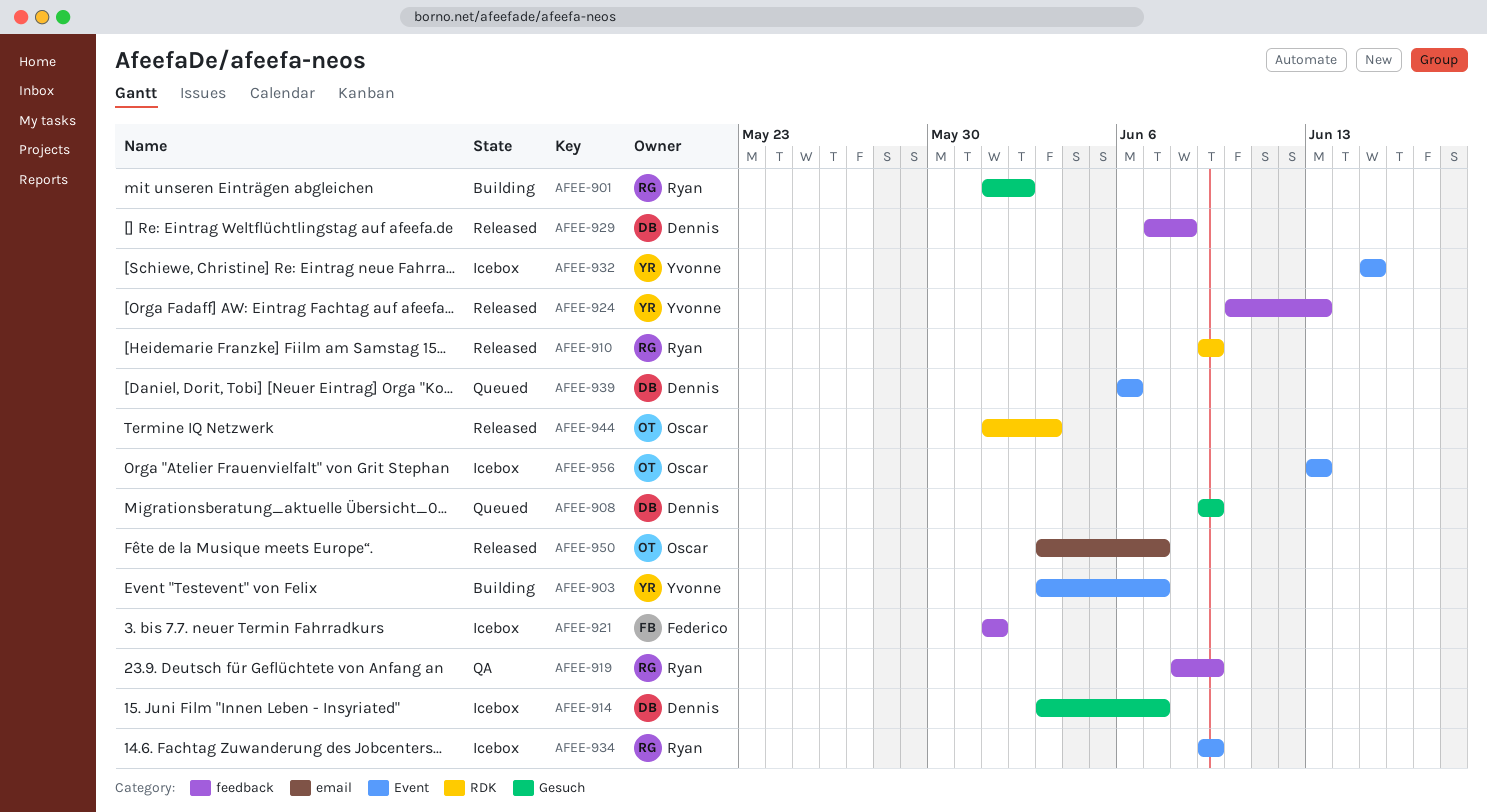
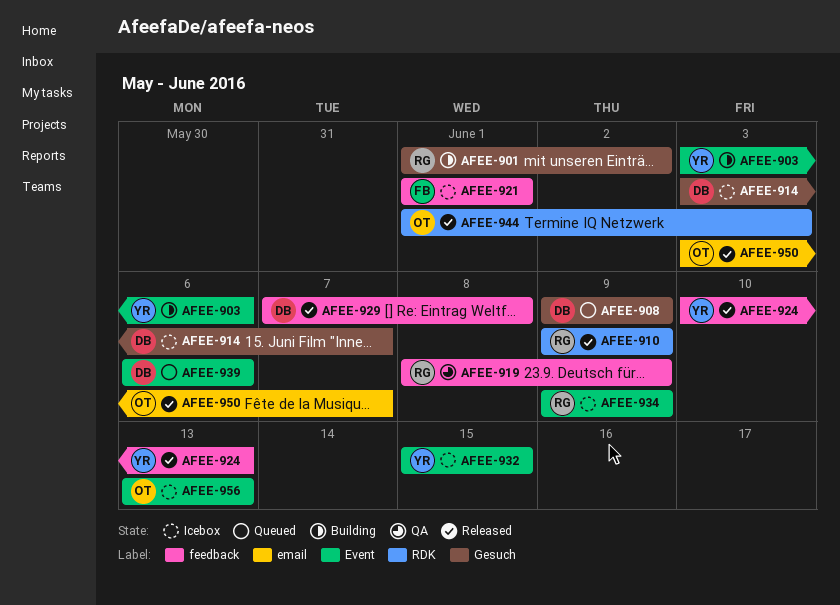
AFEE-903, due: Jun 7 -> Jun 6

